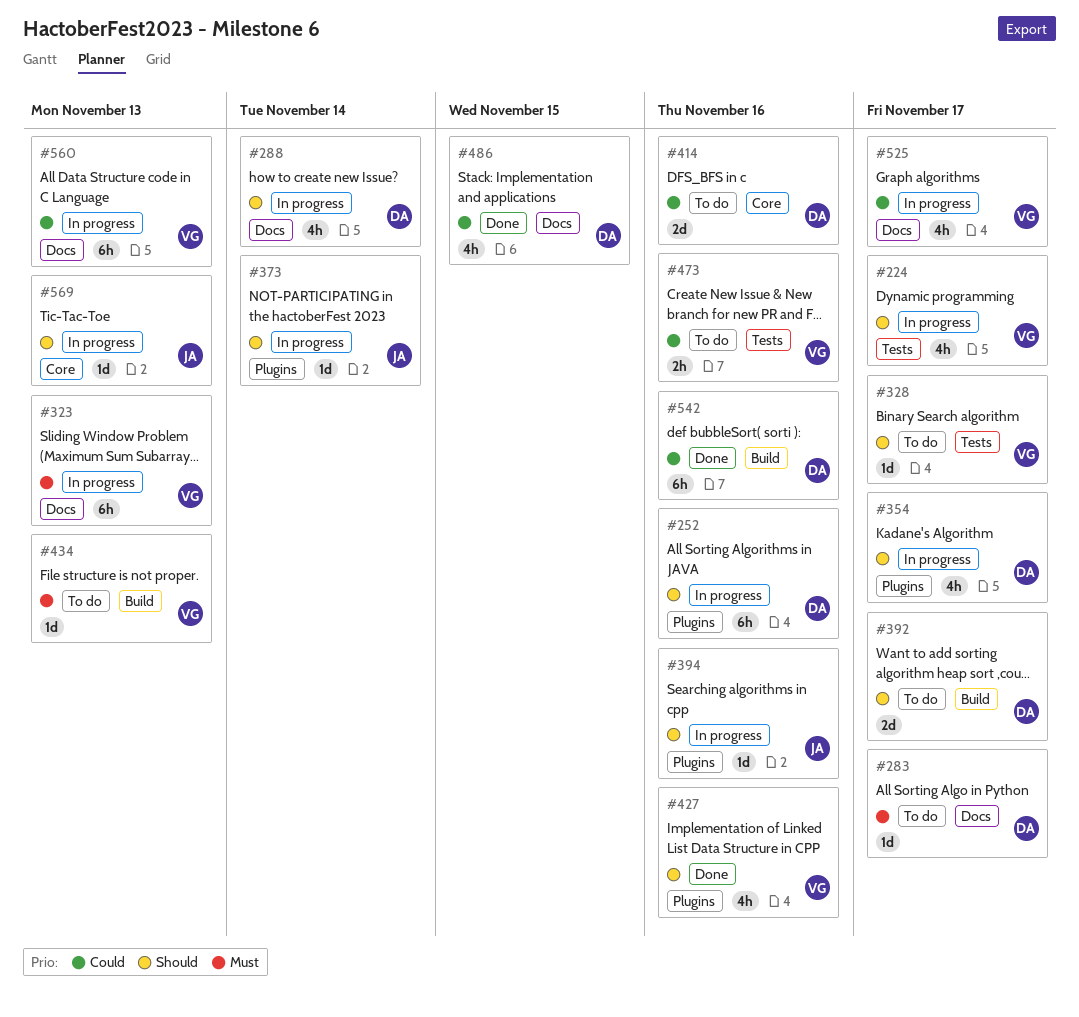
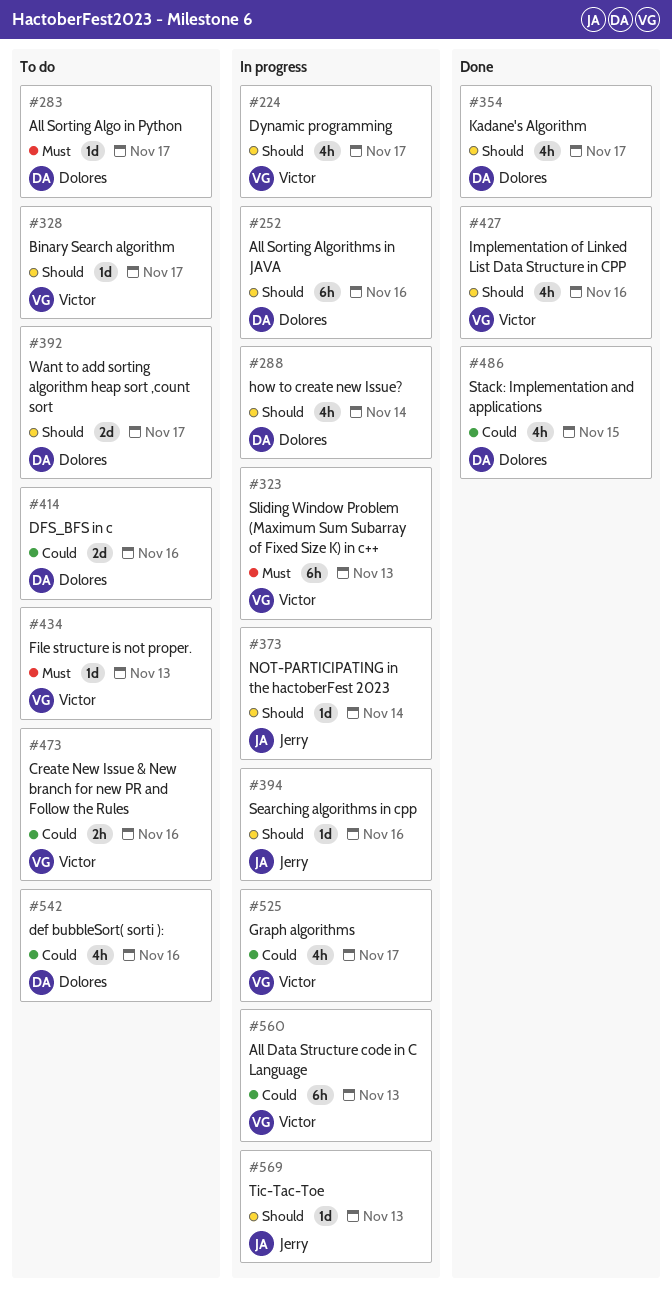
#354, status: In progress -> Done
#542, status: Done -> To do
#542, estimate: 6h -> 4h

